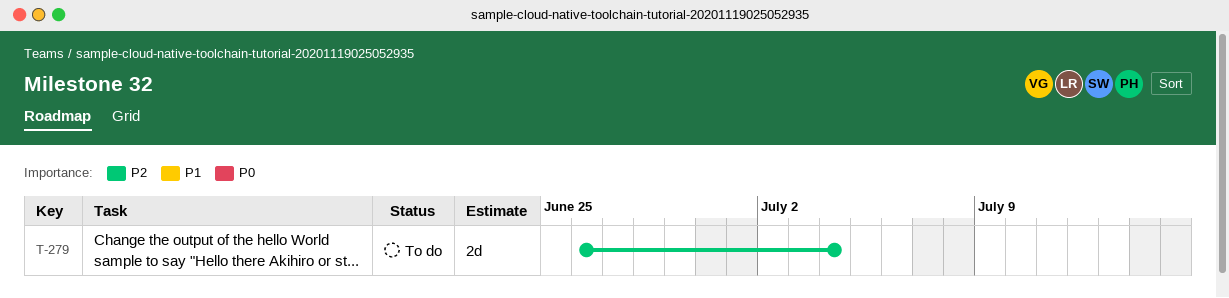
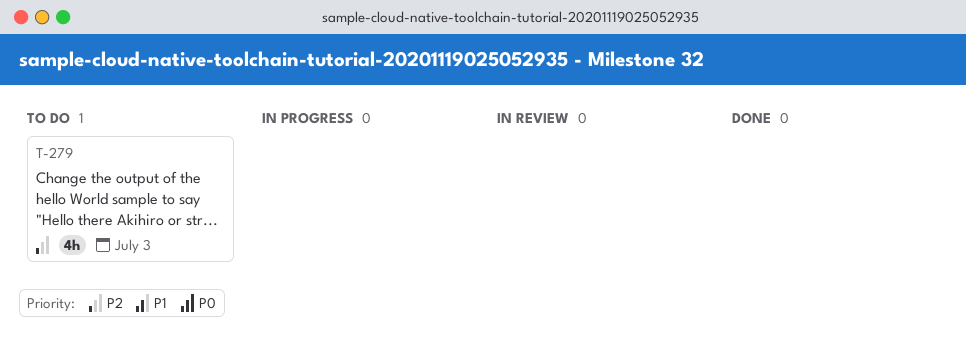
T-279, estimate: 2d -> 4h
T-279, due: Jul 4 -> Jul 3

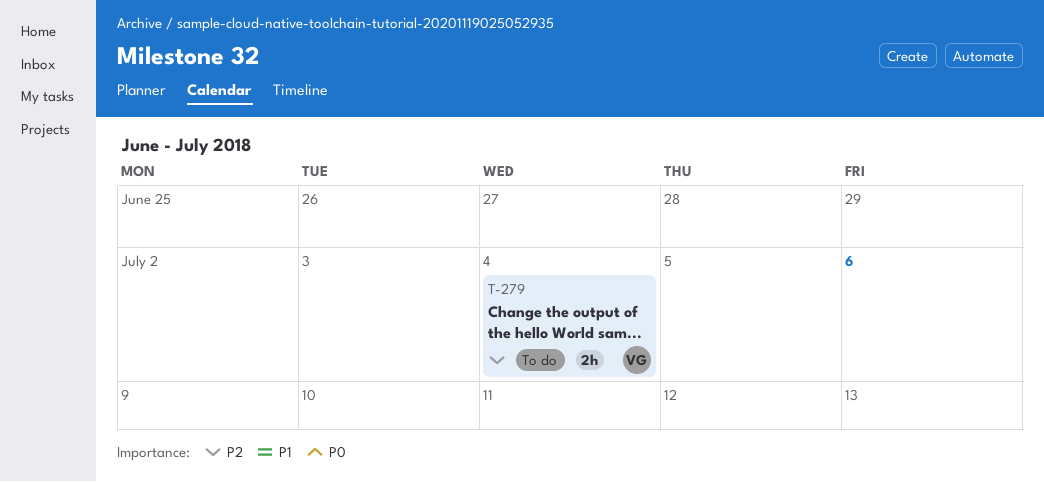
T-279, estimate: 4h -> 2h
T-279, due: Jul 3 -> Jul 4

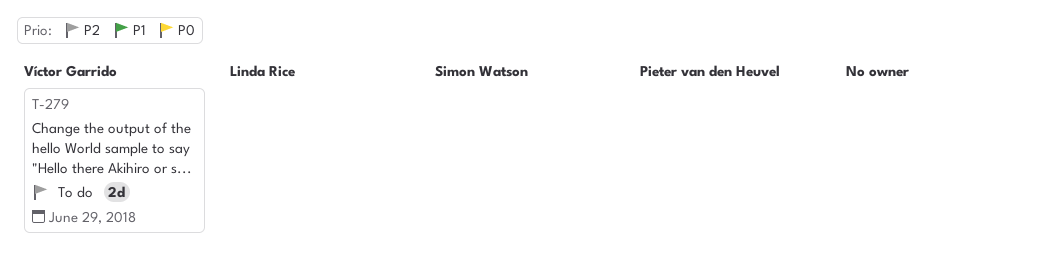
T-279, estimate: 2h -> 2d
T-279, due: Jul 4 -> Jun 29

